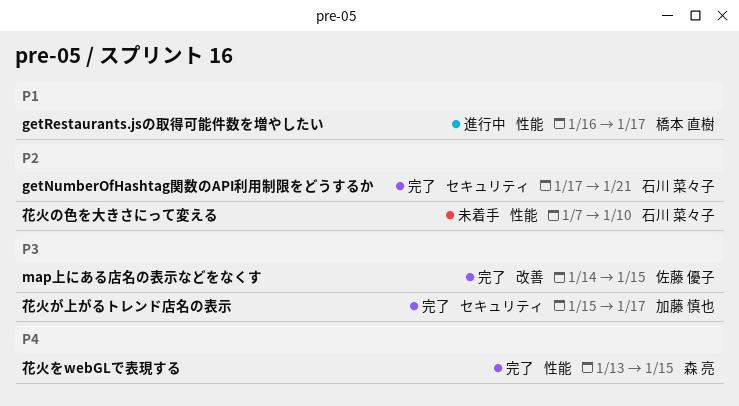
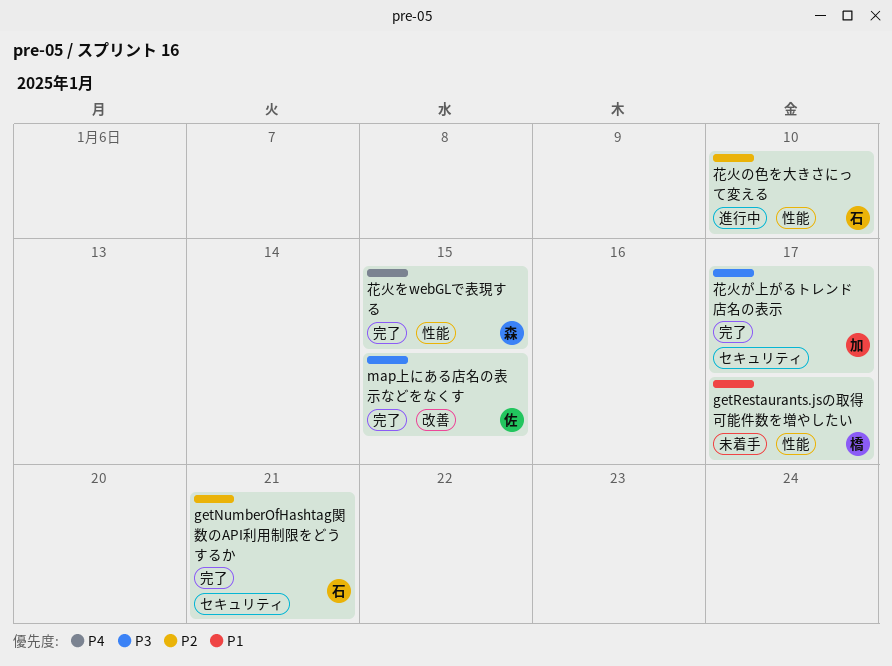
getRestaurants.jsの取得可能件数を増やしたい, status: 進行中 -> 未着手
花火の色を大きさにって変える, status: 未着手 -> 進行中

